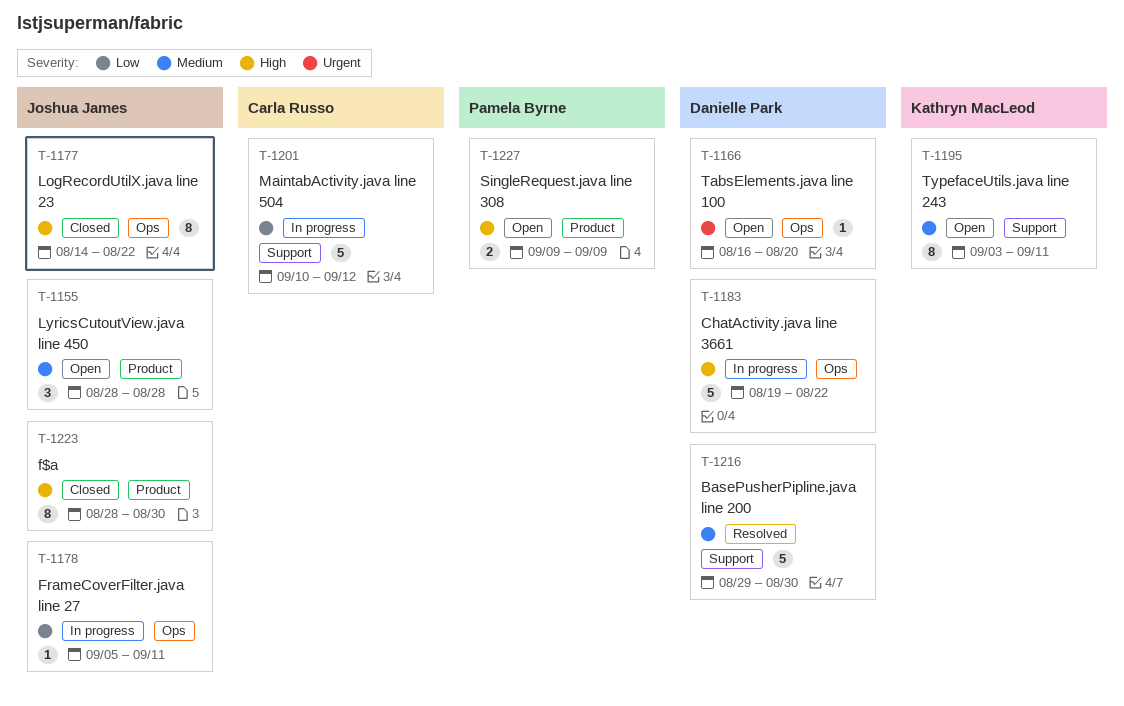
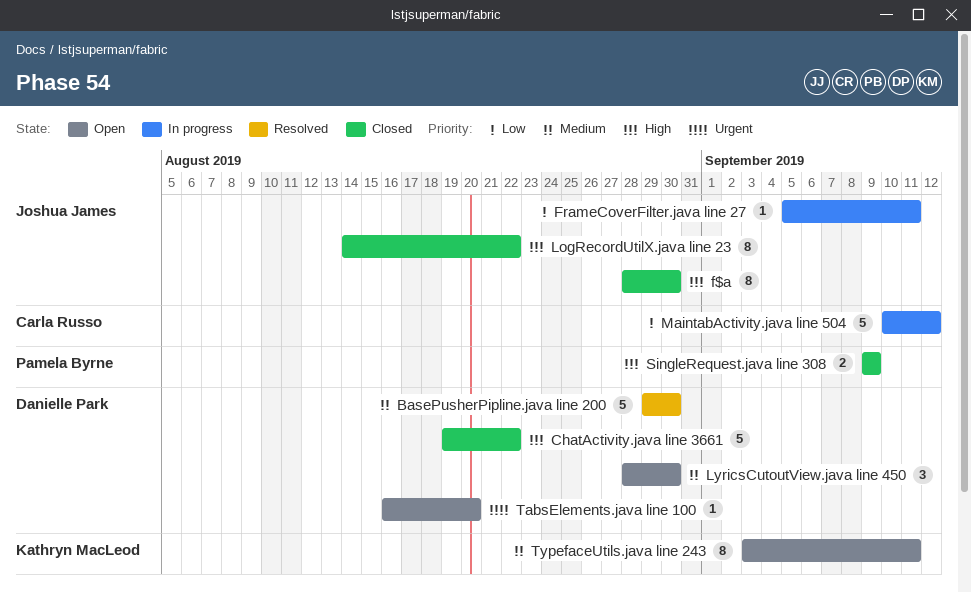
ChatActivity.java line 3661, status: In progress -> Closed
LyricsCutoutView.java line 450, owner: Joshua James -> Danielle Park
LyricsCutoutView.java line 450, due: Aug 28 -> Aug 30
SingleRequest.java line 308, status: Open -> Closed

